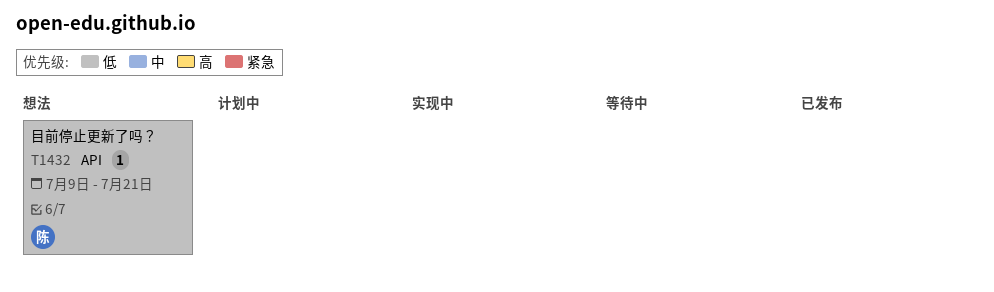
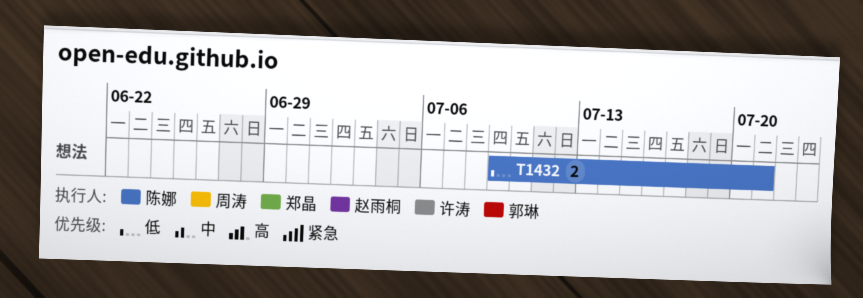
T1432, estimate: 1 -> 2

